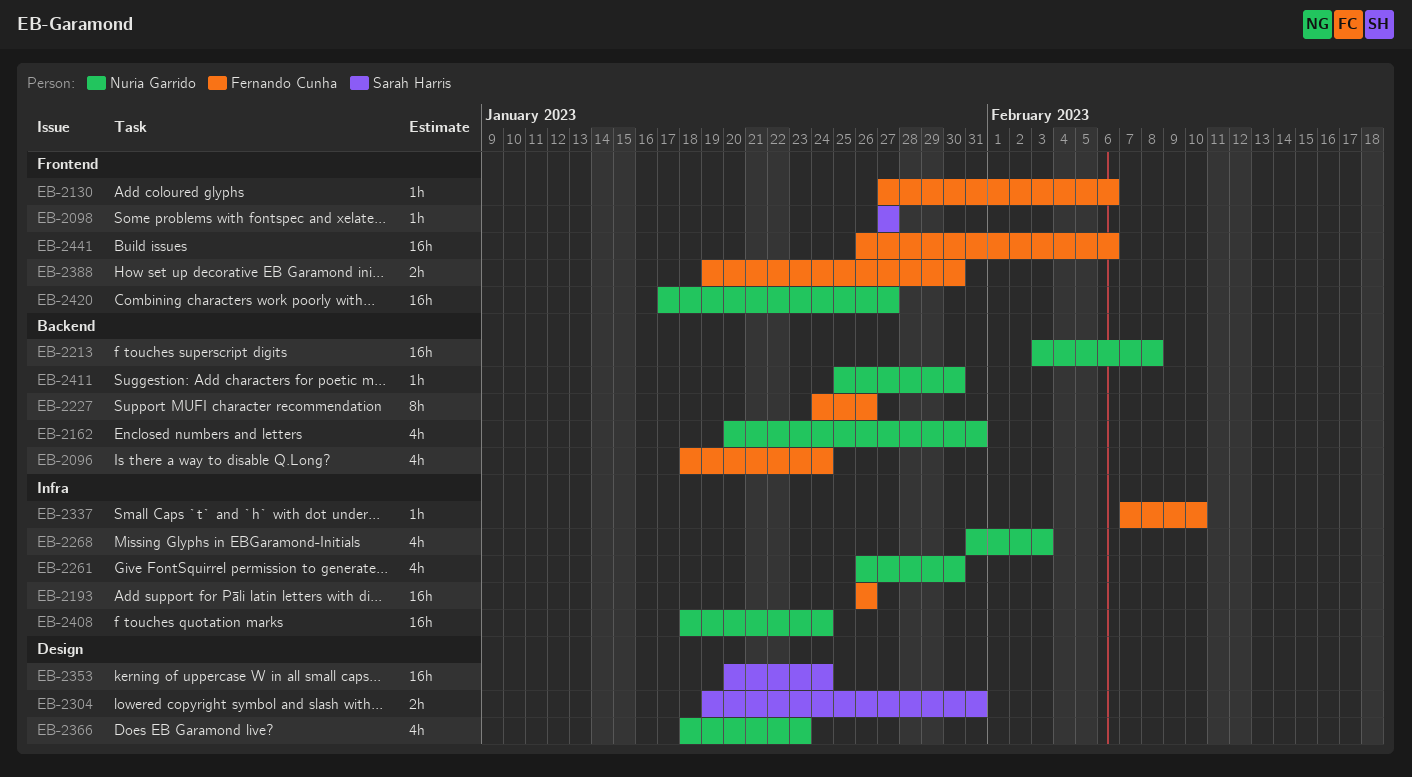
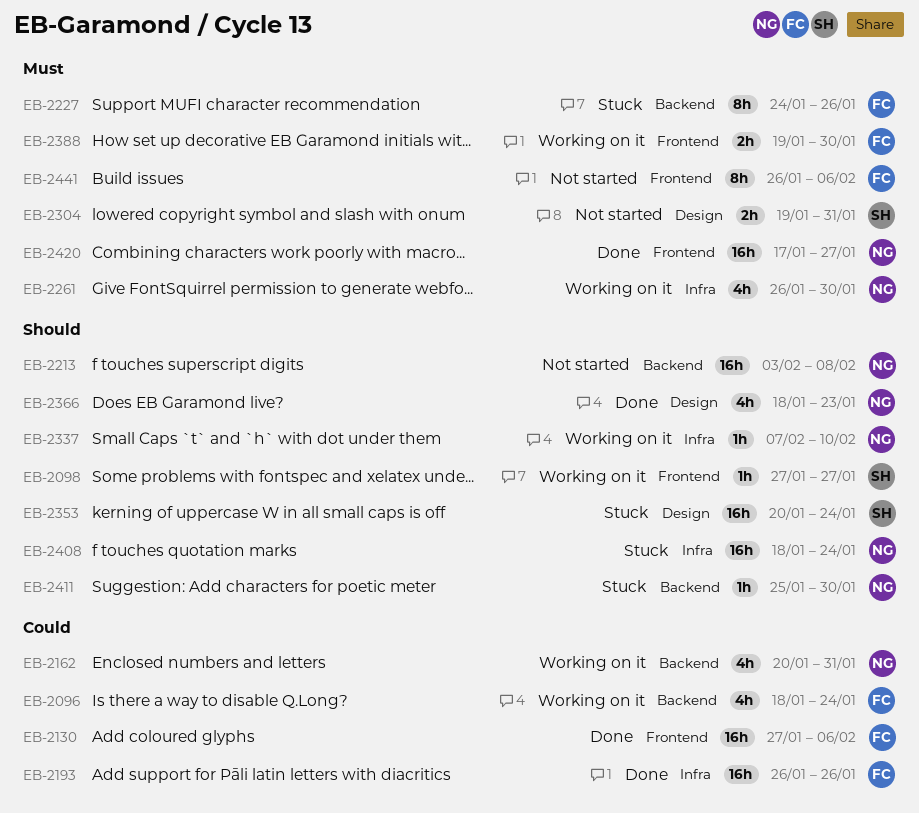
EB-2130, estimate: 1h -> 16h
EB-2268: present -> none
EB-2337, owner: Fernando Cunha -> Nuria Garrido
EB-2441, estimate: 16h -> 8h

